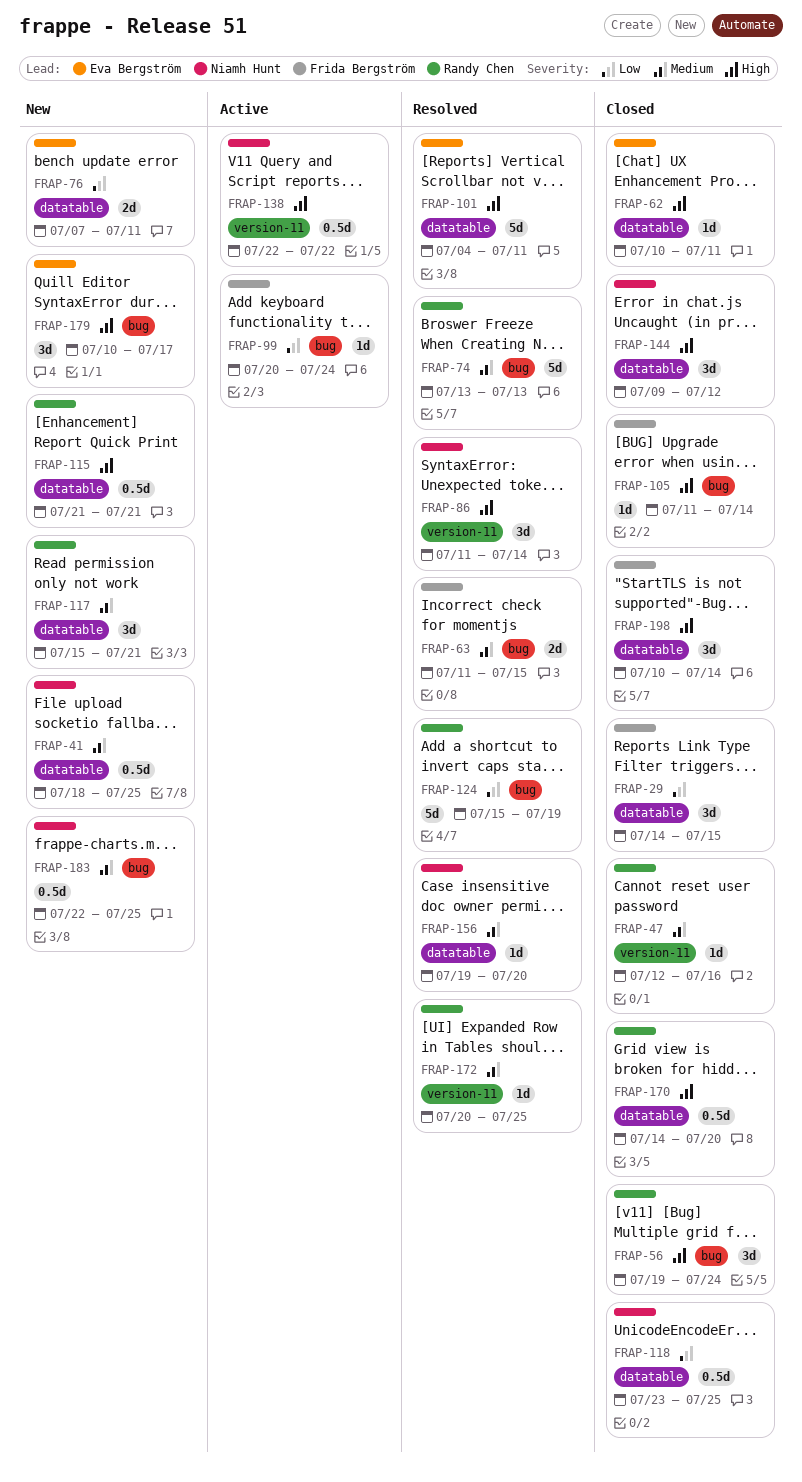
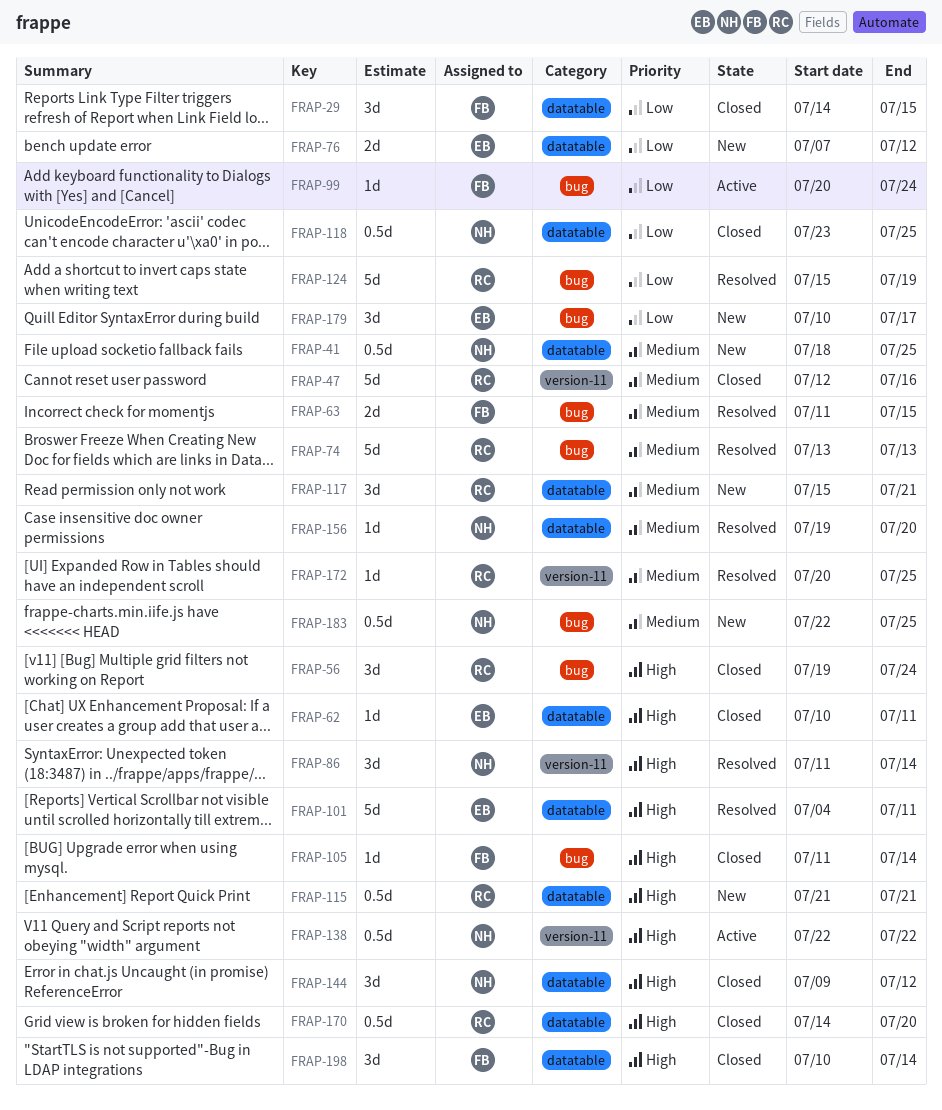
FRAP-47, estimate: 1d -> 5d
FRAP-76, due: Jul 11 -> Jul 12
FRAP-179, priority: High -> Low

